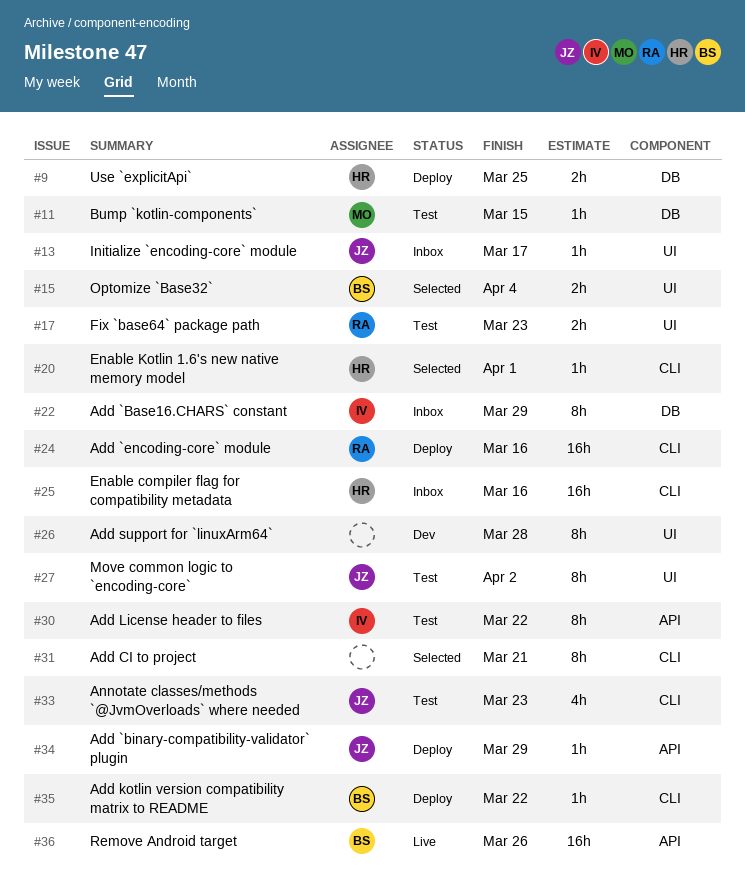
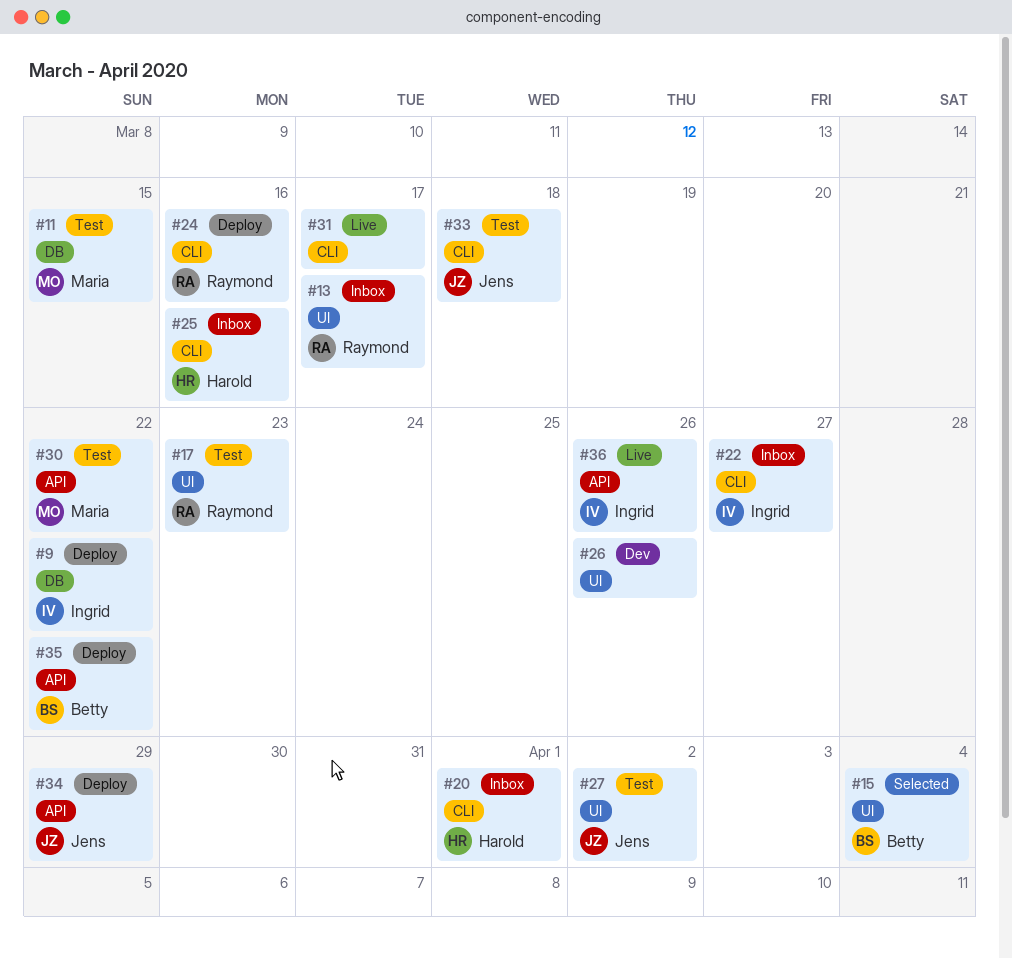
#9, owner: Harold -> Ingrid
#9, due: Mar 25 -> Mar 22
#13, owner: Jens -> Raymond
#20, status: Selected -> Inbox
#22, label: DB -> CLI
#22, due: Mar 29 -> Mar 27
#26, due: Mar 28 -> Mar 26
#30, owner: Ingrid -> Maria
#31, status: Selected -> Live
#31, due: Mar 21 -> Mar 17
#33, due: Mar 23 -> Mar 18
#35, label: CLI -> API
#36, owner: Betty -> Ingrid

